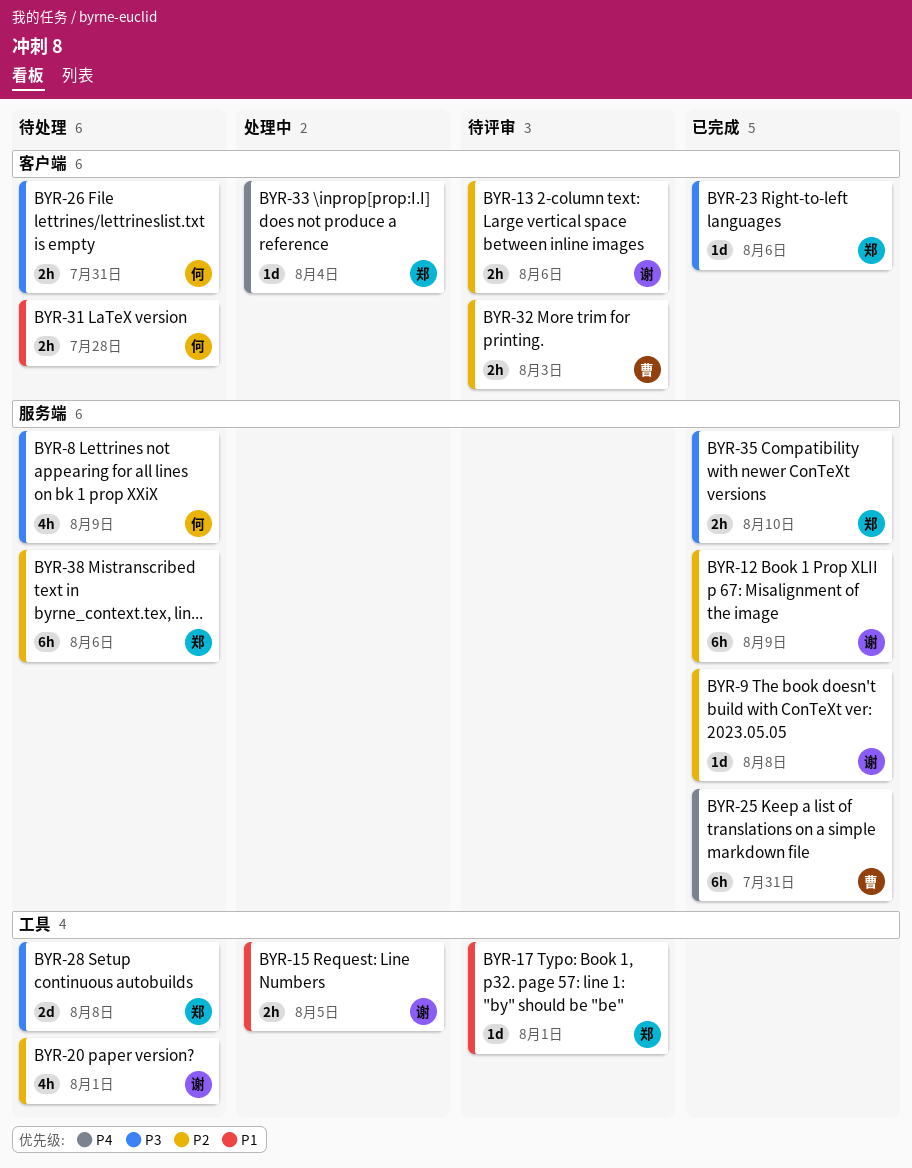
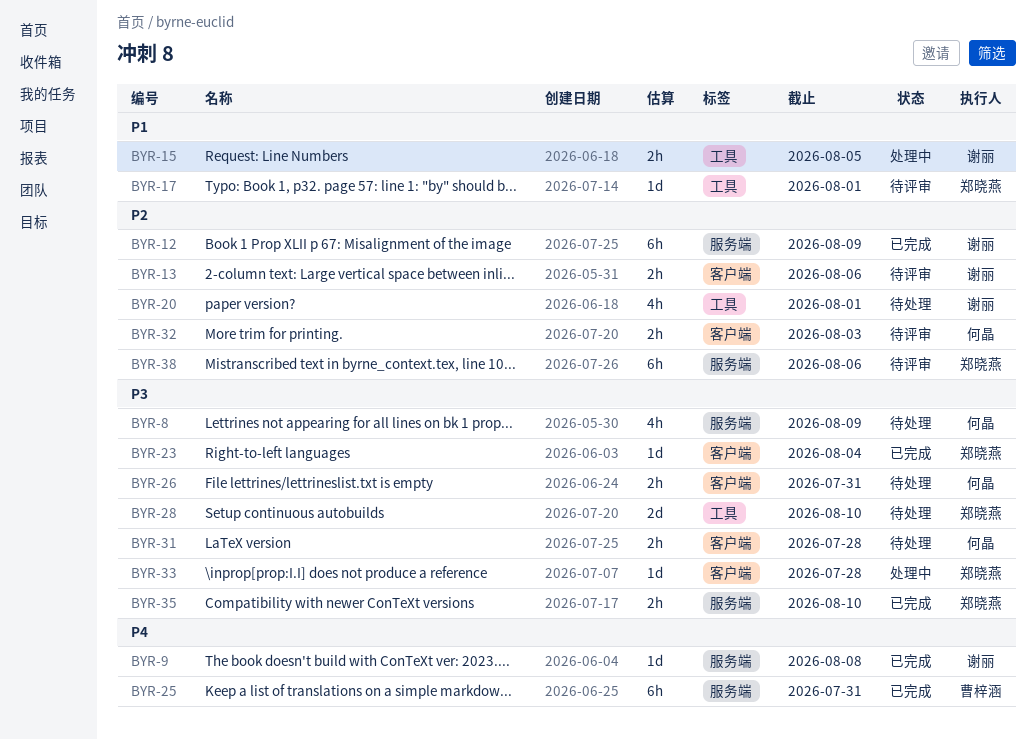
BYR-9, priority: P2 -> P4
BYR-23, due: Aug 6 -> Aug 4
BYR-28, due: Aug 8 -> Aug 10
BYR-31, priority: P1 -> P3
BYR-32, owner: 曹梓涵 -> 何晶
BYR-33, priority: P4 -> P3
BYR-33, due: Aug 4 -> Jul 28
BYR-38, status: 待处理 -> 待评审

